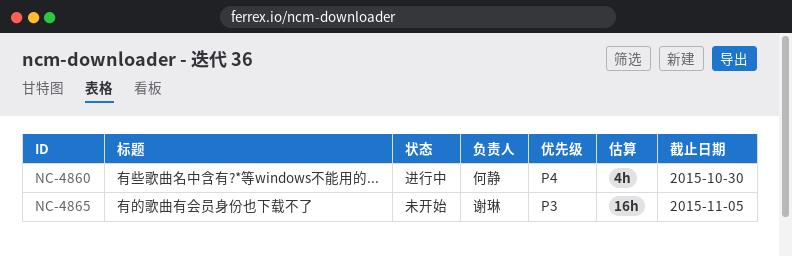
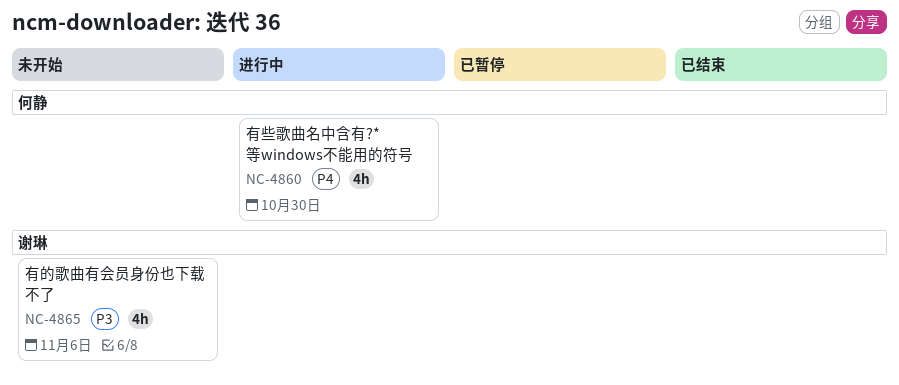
NC-4865, estimate: 16h -> 4h
NC-4865, due: Nov 5 -> Nov 6

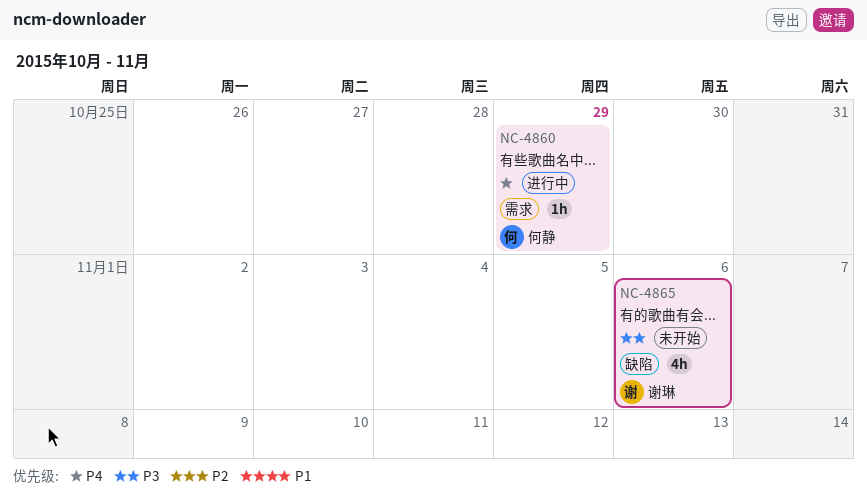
NC-4860, estimate: 4h -> 1h
NC-4860, due: Oct 30 -> Oct 29

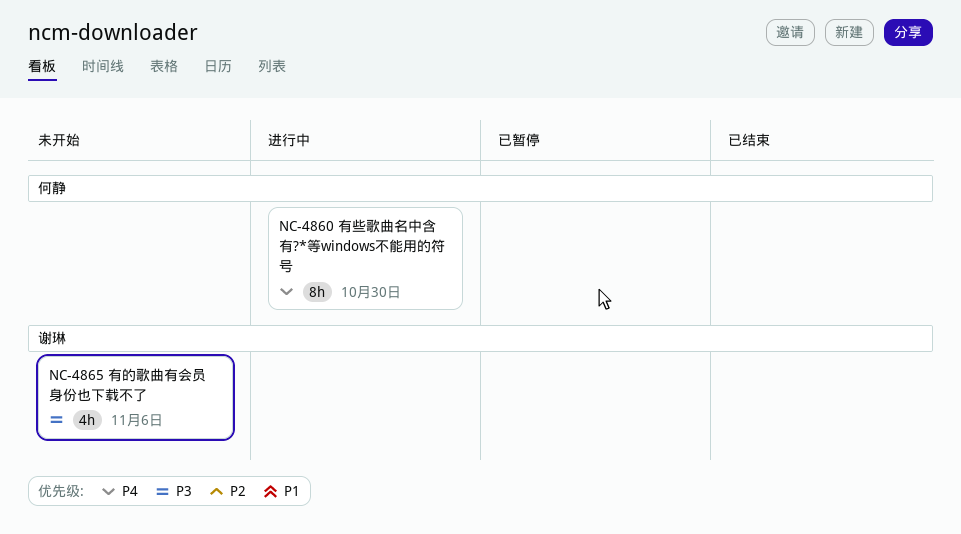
NC-4860, estimate: 1h -> 8h
NC-4860, due: Oct 29 -> Oct 30

